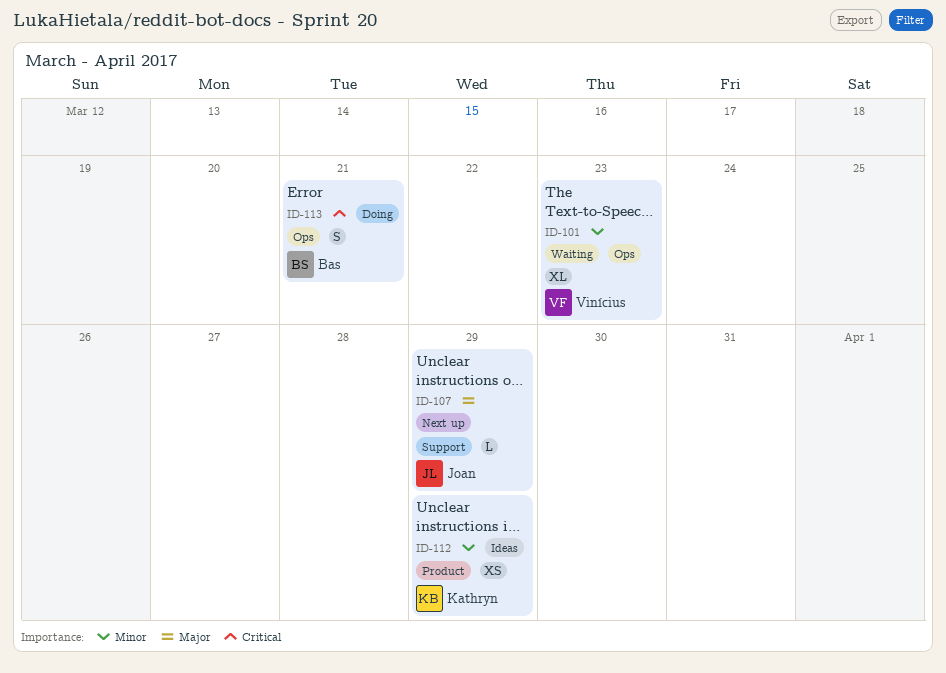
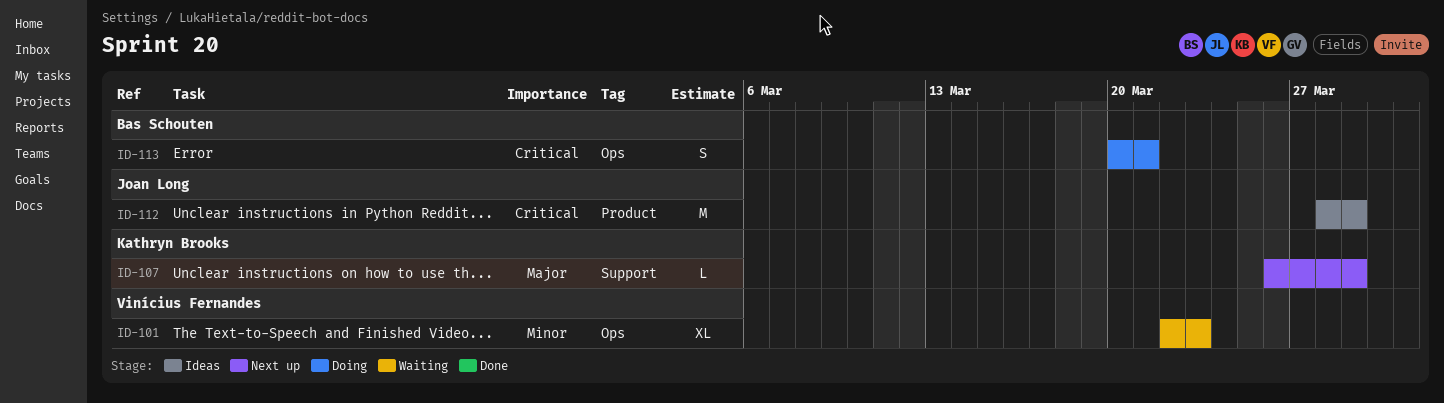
ID-107, owner: Joan Long -> Kathryn Brooks
ID-112, owner: Kathryn Brooks -> Joan Long
ID-112, priority: Minor -> Critical
ID-112, estimate: XS -> M

